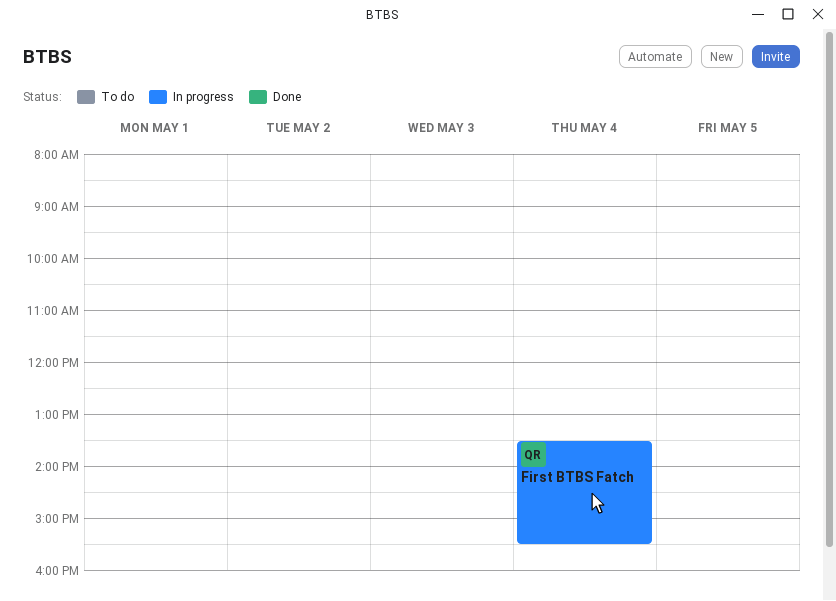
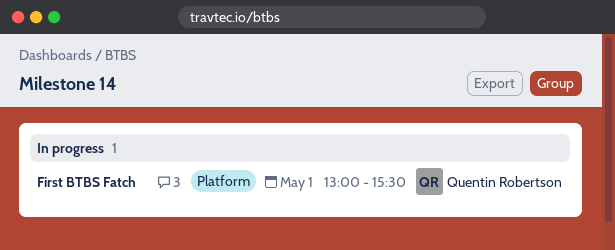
First BTBS Fatch, day: May 4 -> May 1
First BTBS Fatch, begins: 13:30 -> 13:00

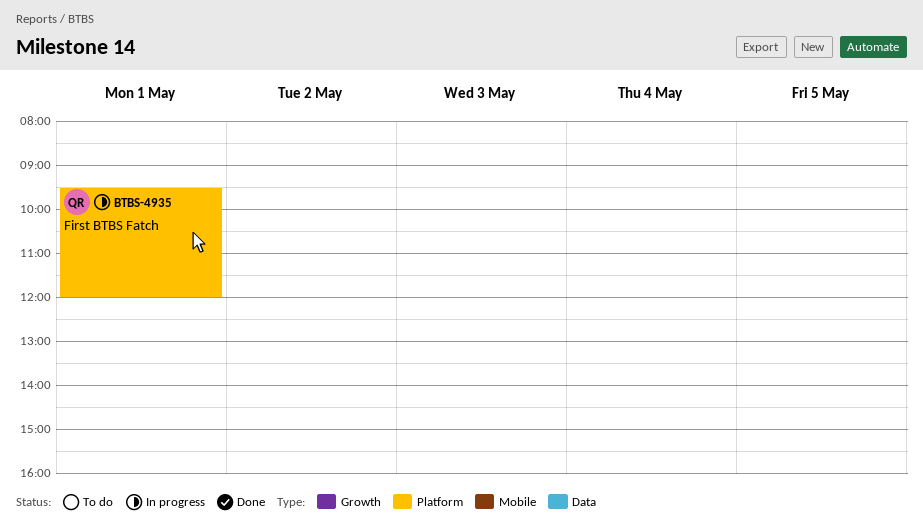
First BTBS Fatch, begins: 13:00 -> 09:30
First BTBS Fatch, ends: 15:30 -> 12:00

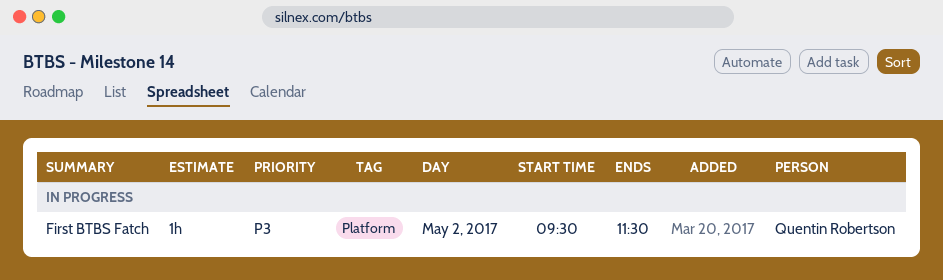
First BTBS Fatch, day: May 1 -> May 2
First BTBS Fatch, ends: 12:00 -> 11:30

